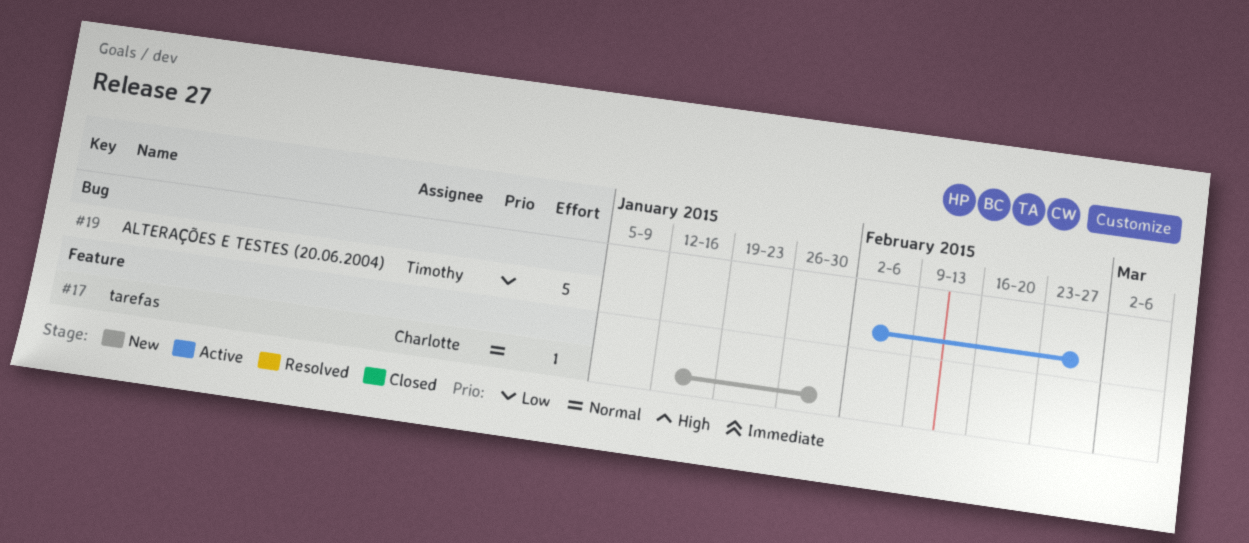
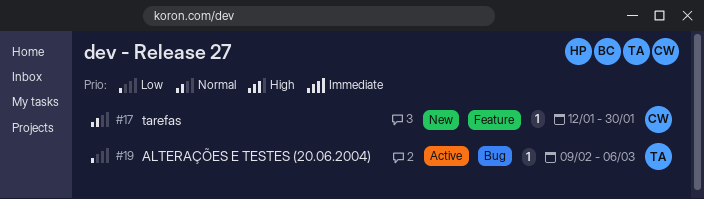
#19, estimate: 5 -> 1
#19, start: Feb 2 -> Feb 9
#19, due: Feb 27 -> Mar 6

